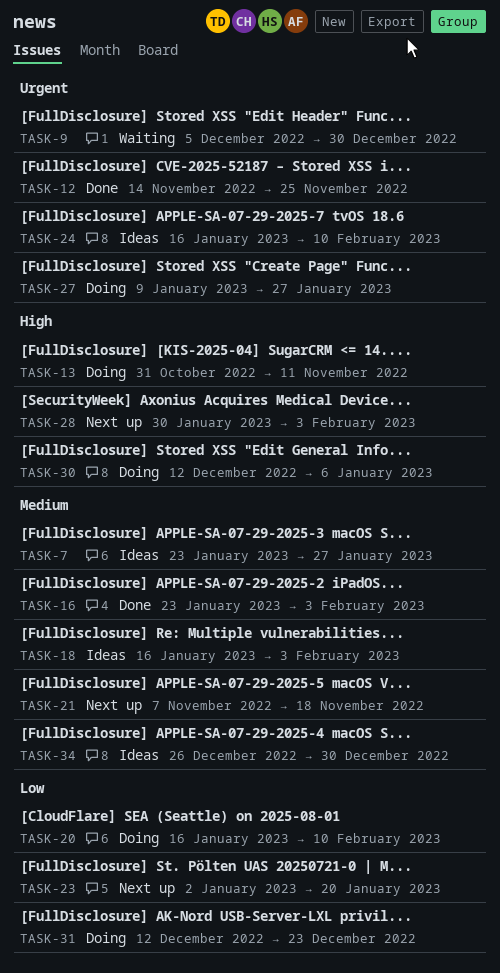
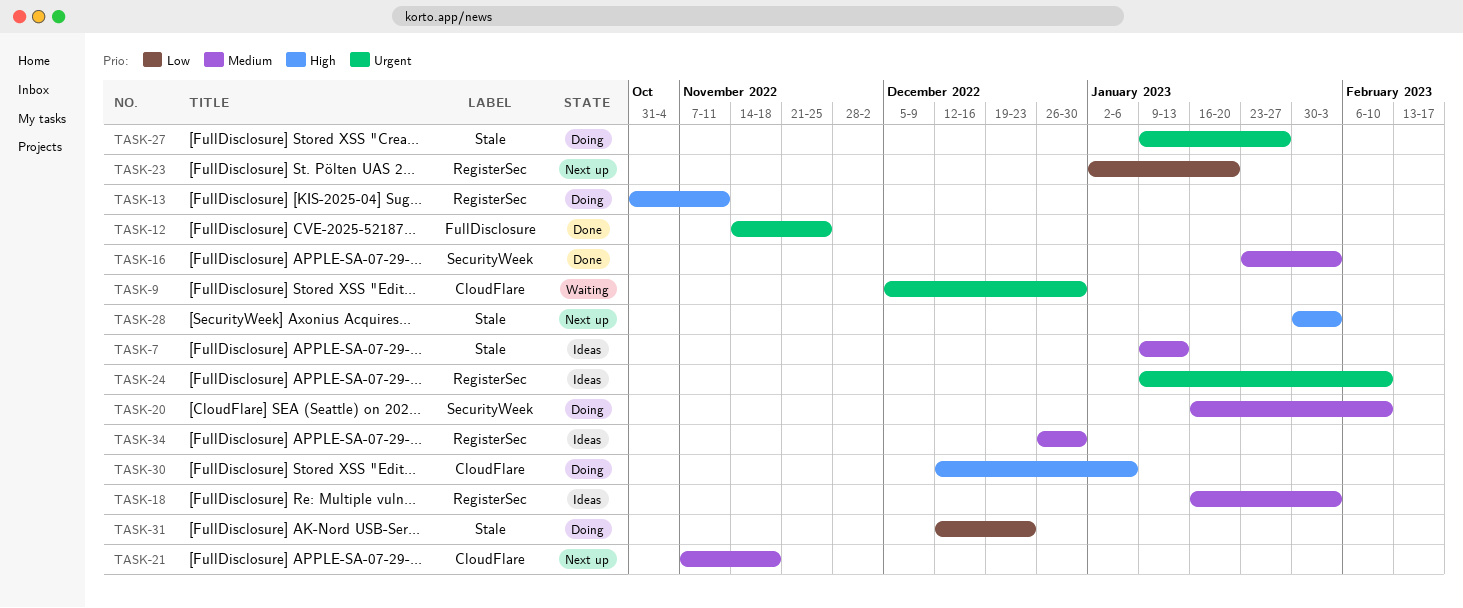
TASK-7, start: Jan 23 -> Jan 9
TASK-7, due: Jan 27 -> Jan 13
TASK-20, priority: Low -> Medium
TASK-24, start: Jan 16 -> Jan 9

